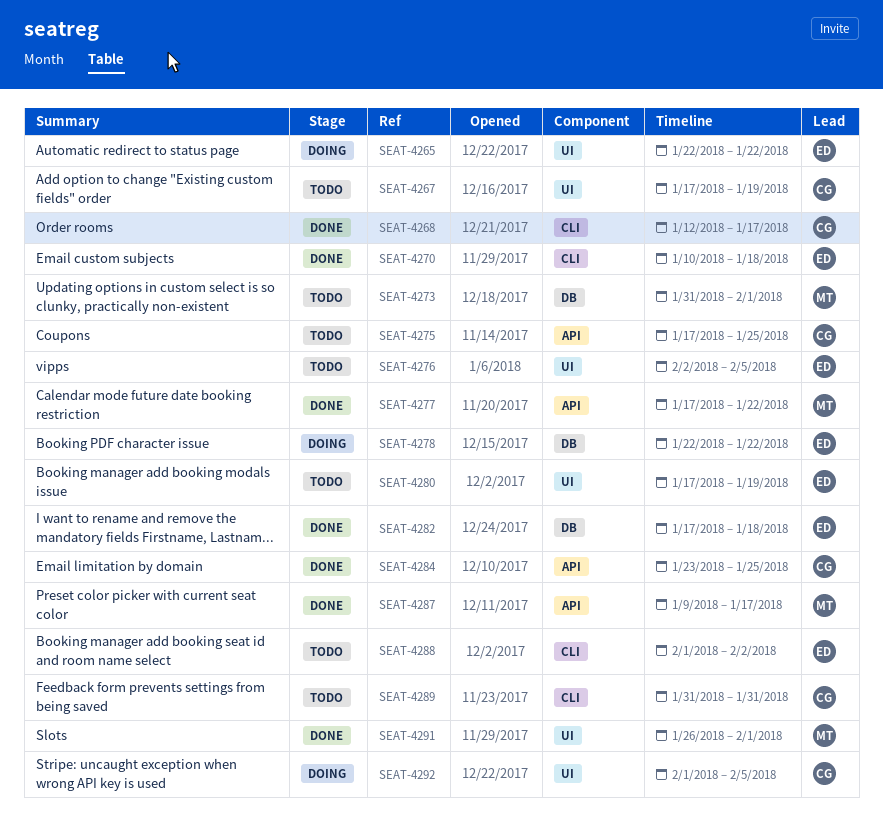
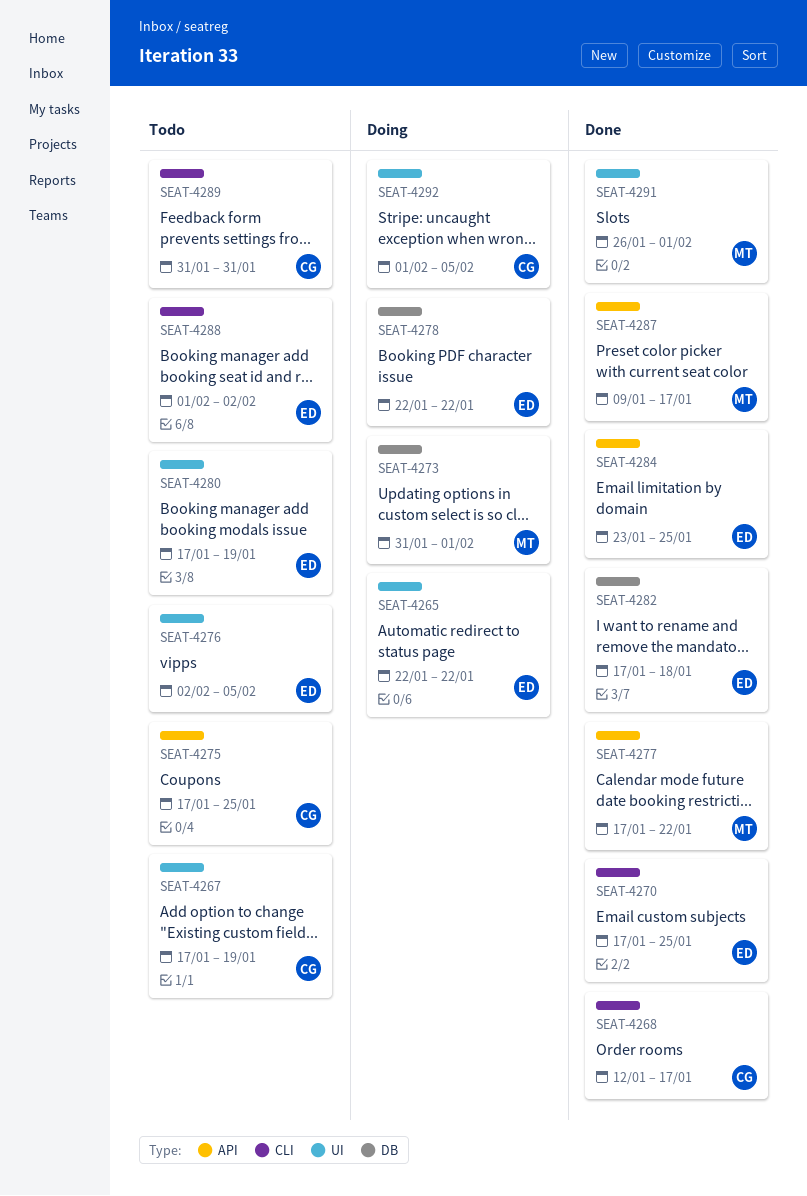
SEAT-4270, start: Jan 10 -> Jan 17
SEAT-4270, due: Jan 18 -> Jan 25
SEAT-4273, status: Todo -> Doing
SEAT-4284, owner: CG -> ED

